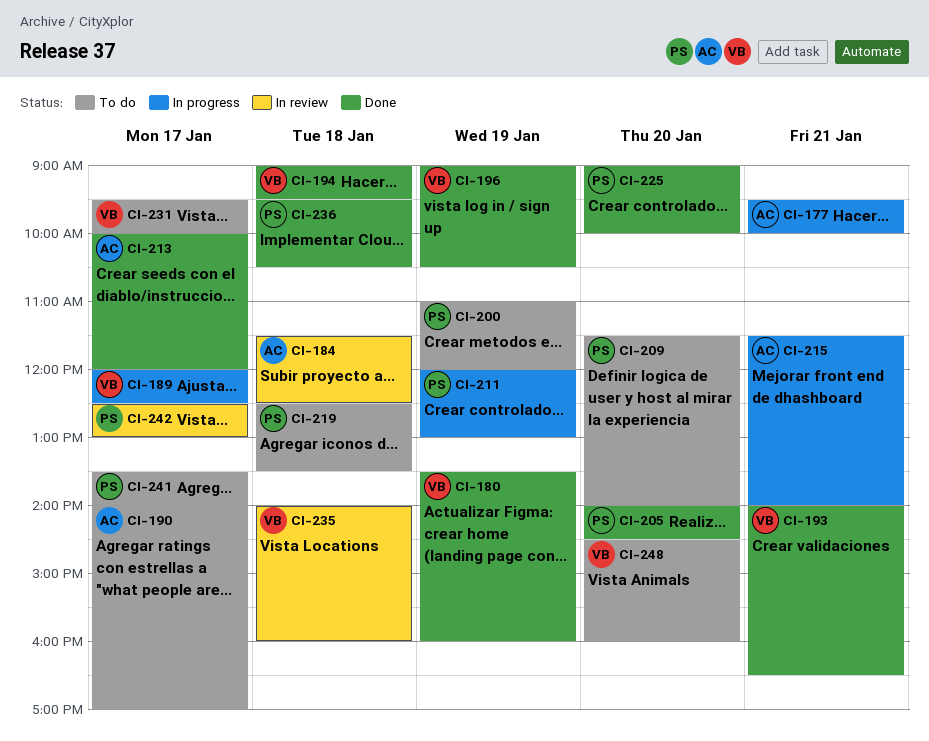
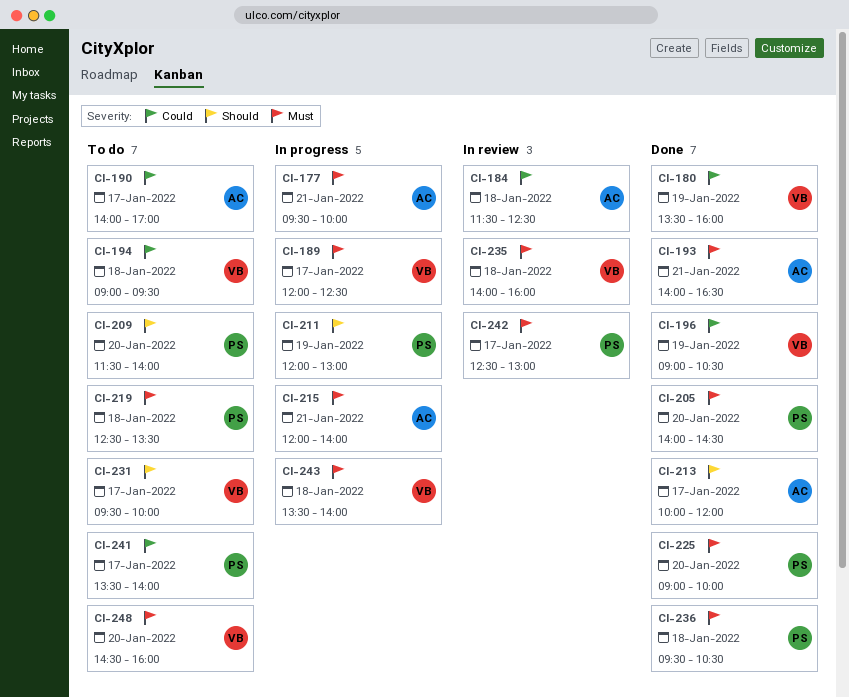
CI-193, owner: VB -> AC
CI-194, status: Done -> To do
CI-200: present -> none
CI-215, begins: 11:30 -> 12:00
CI-243: none -> present

